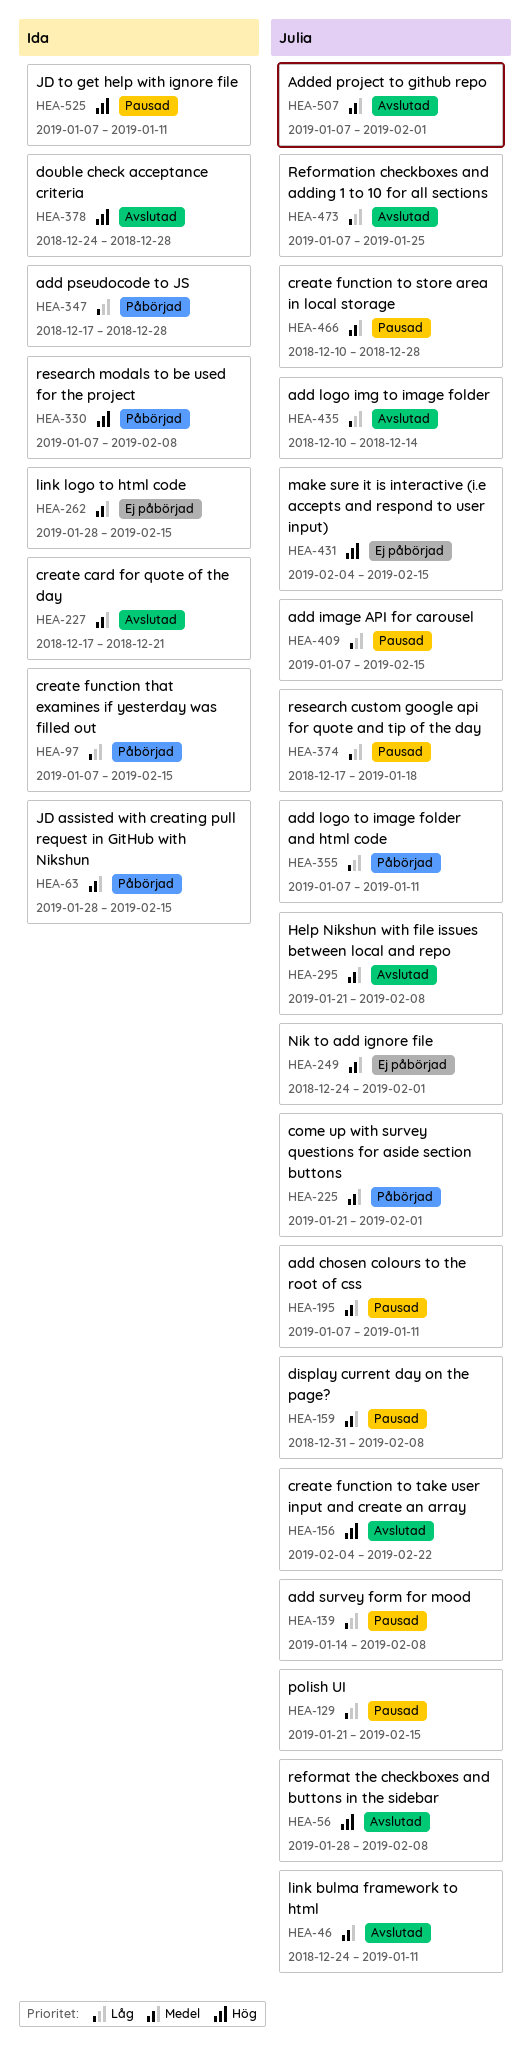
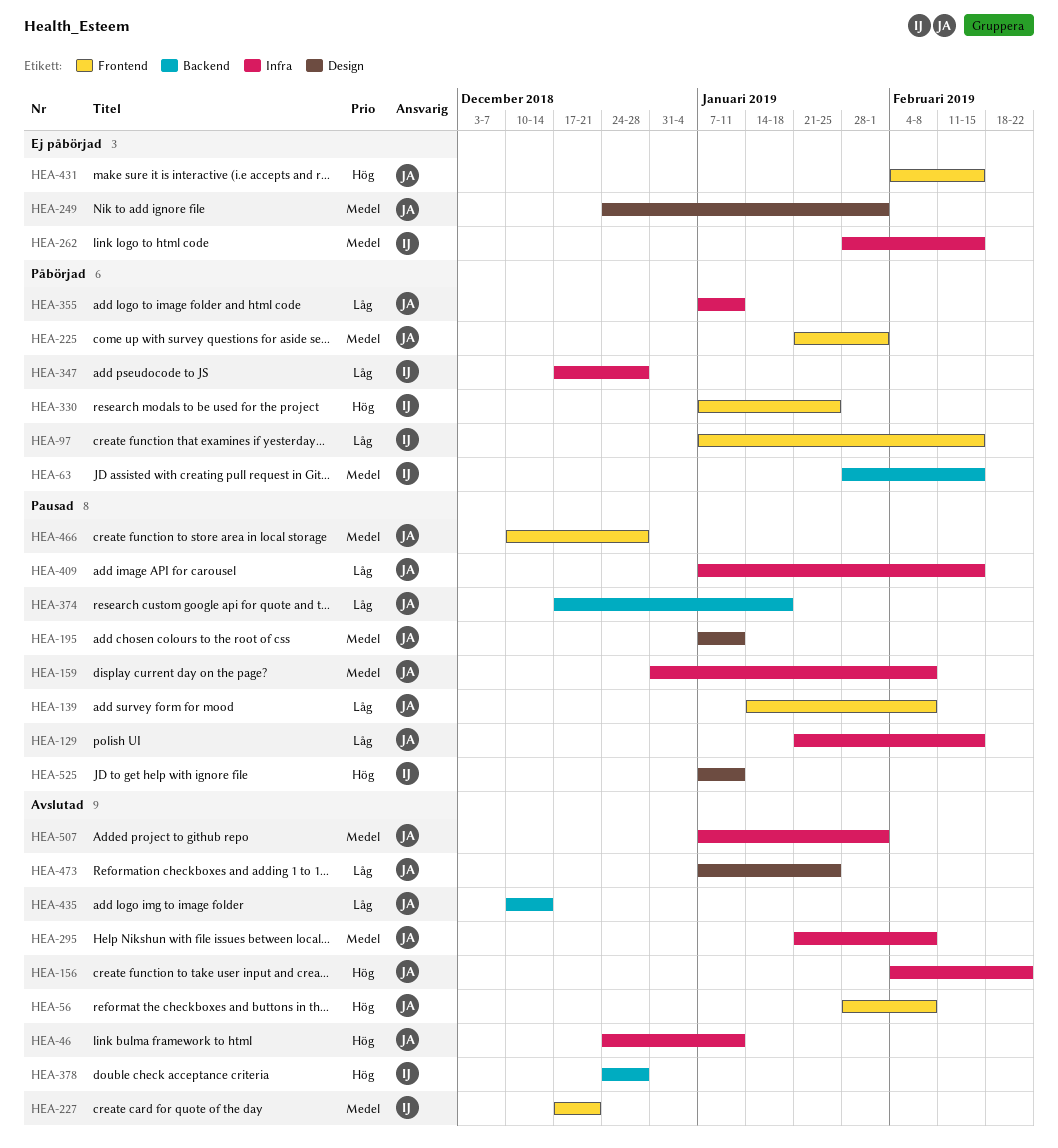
HEA-46, priority: Medel -> Hög
HEA-330, due: Feb 8 -> Jan 25

